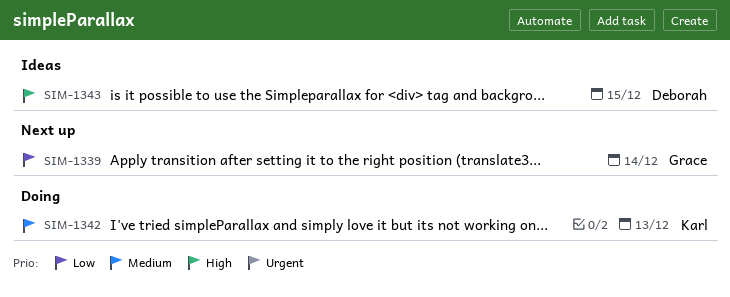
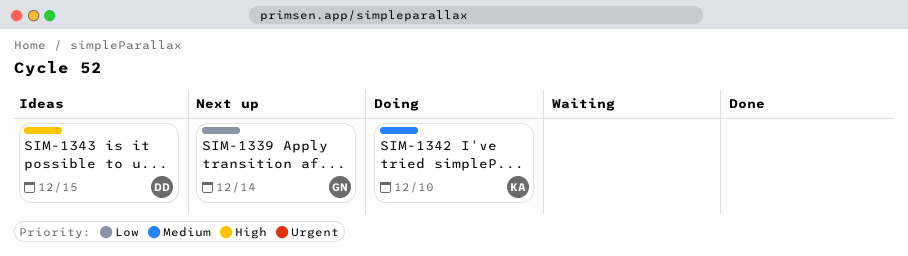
SIM-1342, due: Dec 13 -> Dec 10

